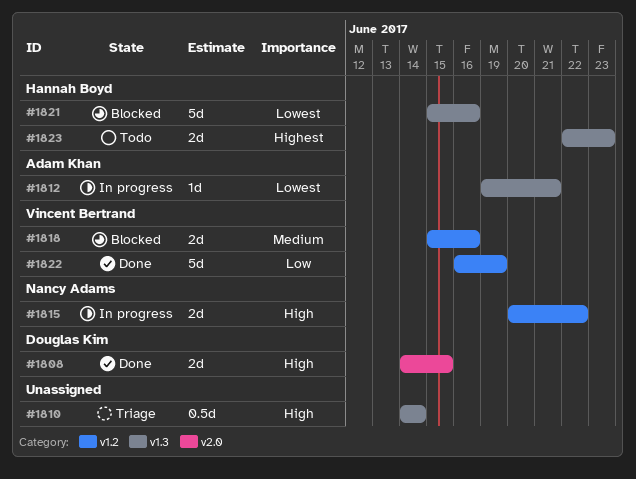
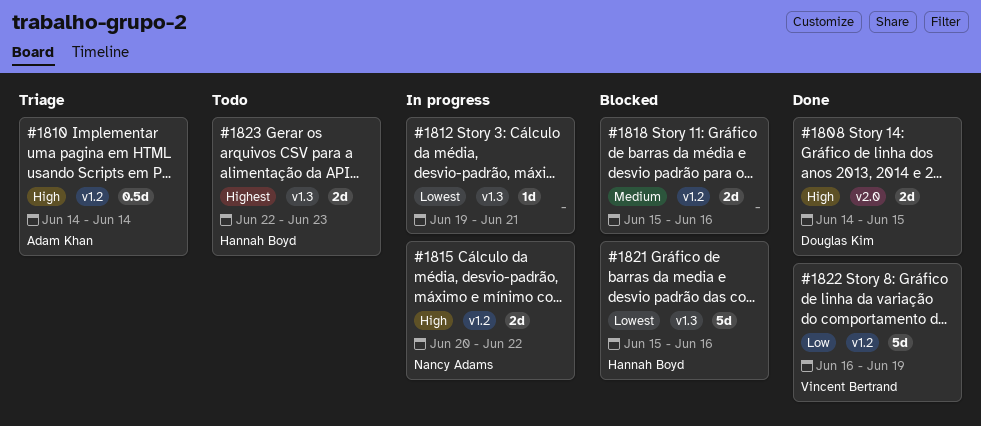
#1810, owner: none -> Adam Khan
#1810, label: v1.3 -> v1.2
#1812, owner: Adam Khan -> none
#1818, owner: Vincent Bertrand -> none

